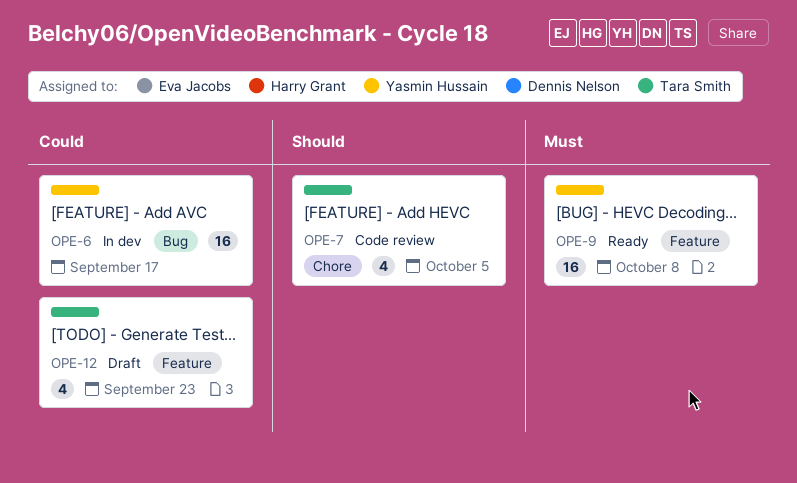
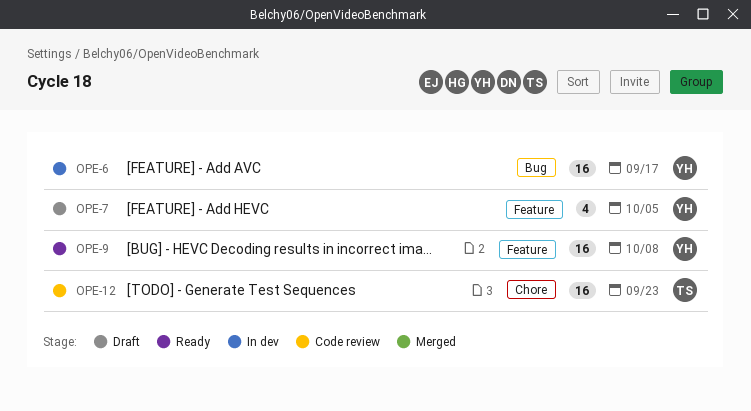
OPE-7, status: Code review -> Draft
OPE-7, owner: Tara Smith -> Yasmin Hussain
OPE-7, label: Chore -> Feature
OPE-12, status: Draft -> Code review
OPE-12, label: Feature -> Chore
OPE-12, estimate: 4 -> 16

